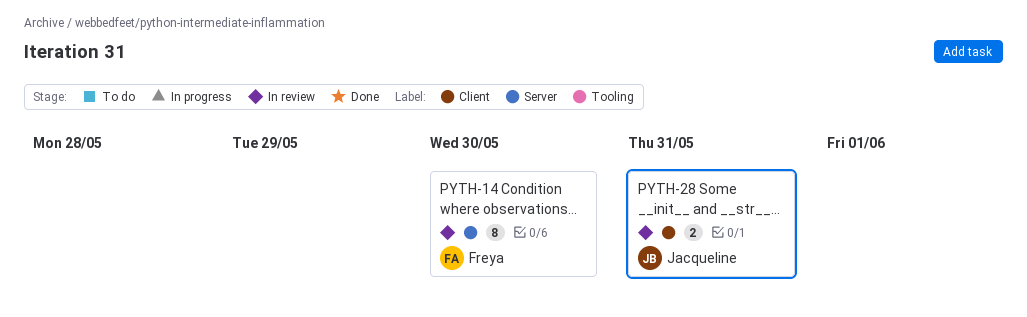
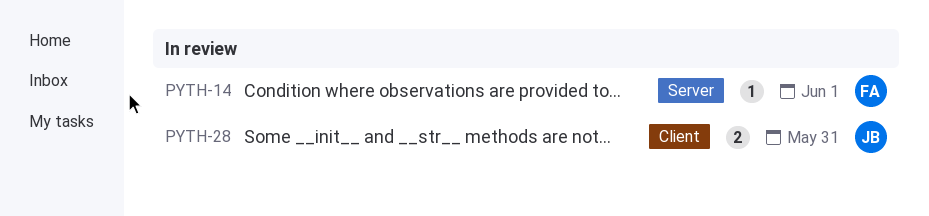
PYTH-14, estimate: 8 -> 1
PYTH-14, due: May 30 -> Jun 1

